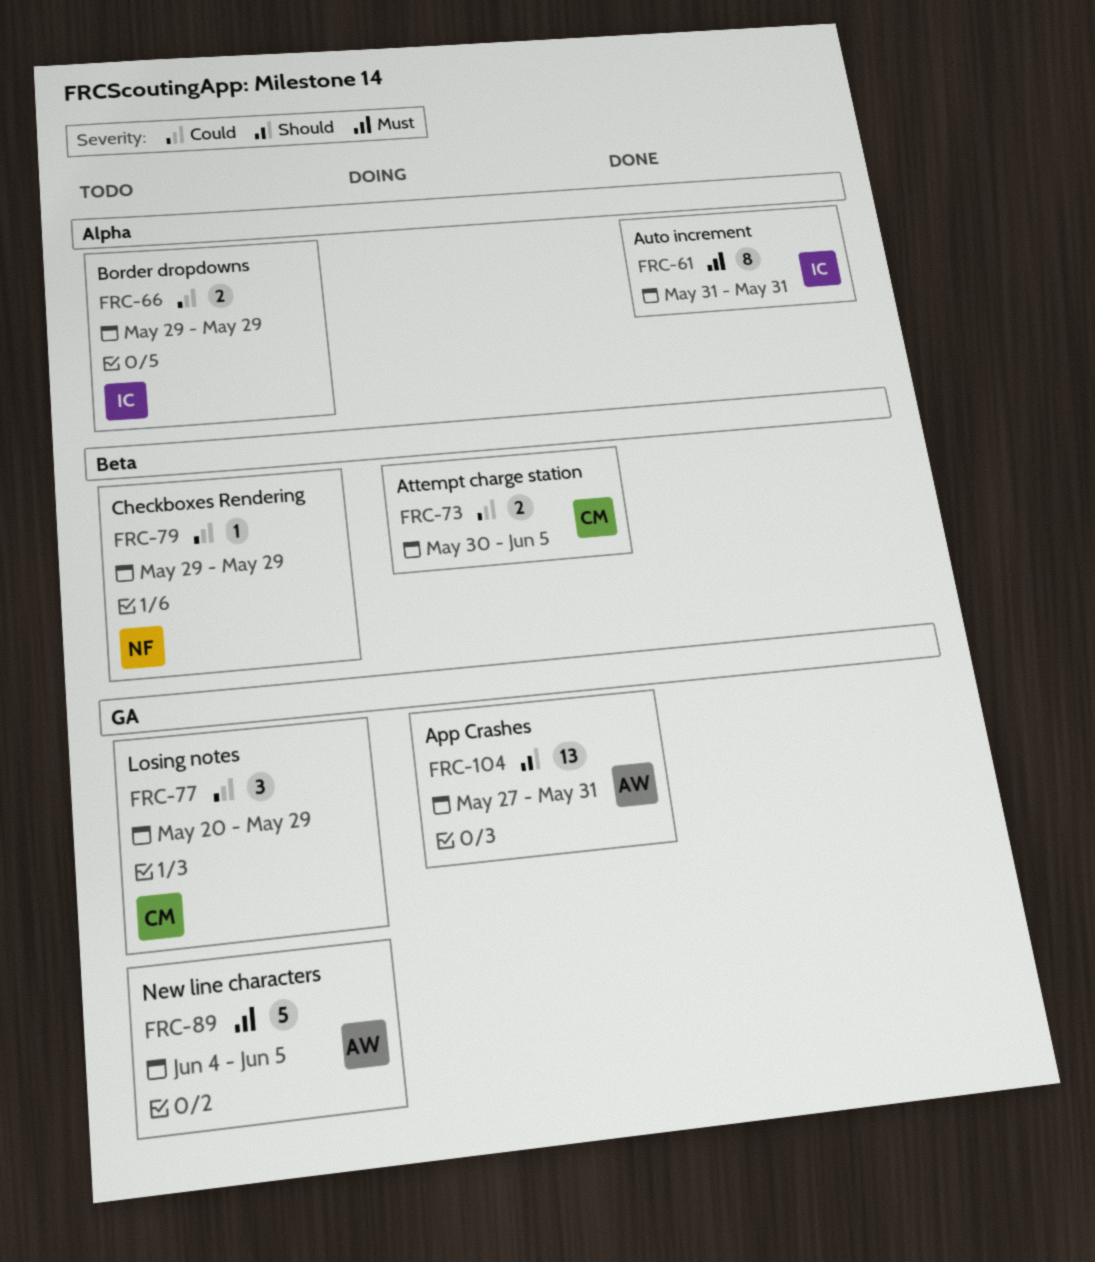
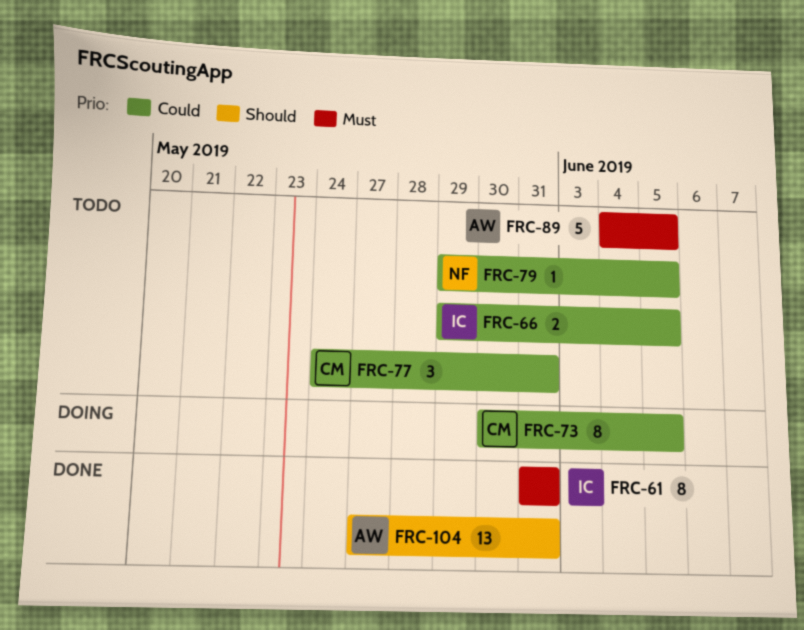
FRC-66, due: May 29 -> Jun 5
FRC-73, estimate: 2 -> 8
FRC-77, start: May 20 -> May 24
FRC-77, due: May 29 -> May 31
FRC-79, due: May 29 -> Jun 5
FRC-104, status: Doing -> Done

